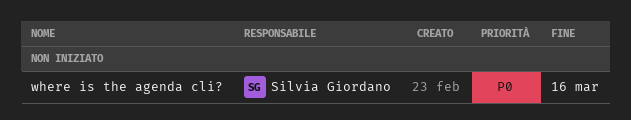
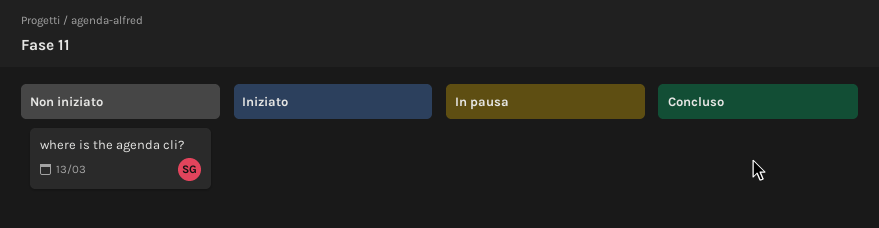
where is the agenda cli?, due: Mar 16 -> Mar 13

